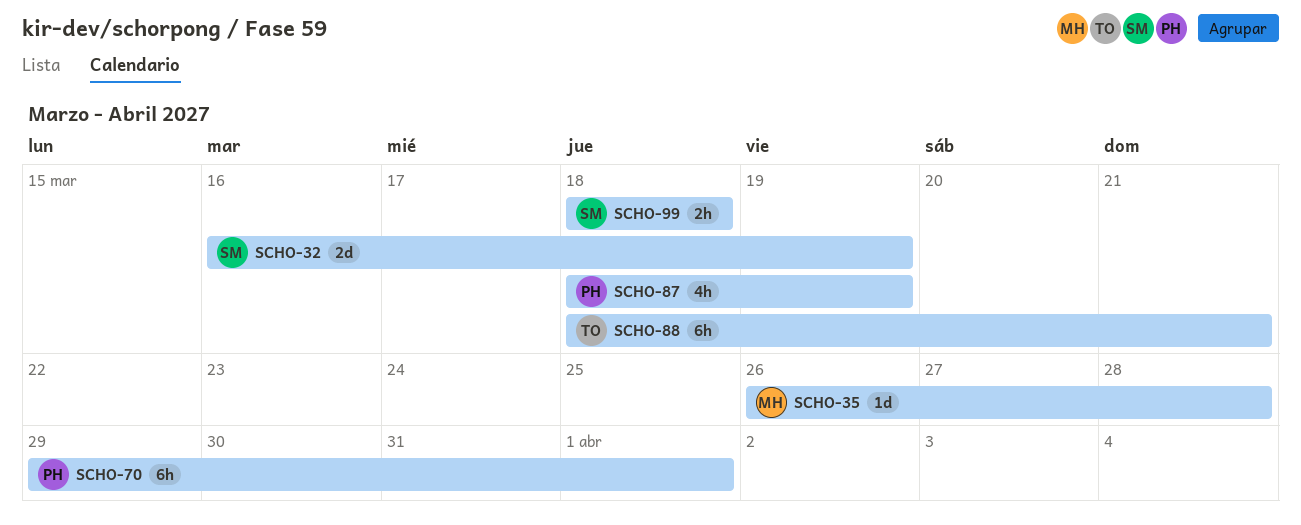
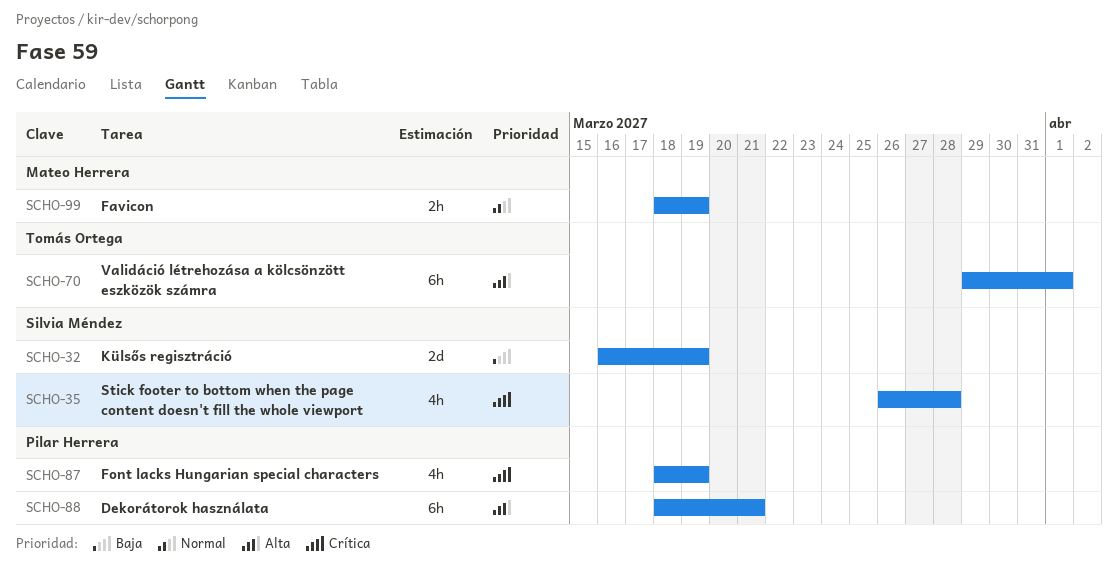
SCHO-35, owner: Mateo Herrera -> Silvia Méndez
SCHO-35, estimate: 1d -> 4h
SCHO-70, owner: Pilar Herrera -> Tomás Ortega
SCHO-88, owner: Tomás Ortega -> Pilar Herrera
SCHO-99, owner: Silvia Méndez -> Mateo Herrera
SCHO-99, due: Mar 18 -> Mar 19

